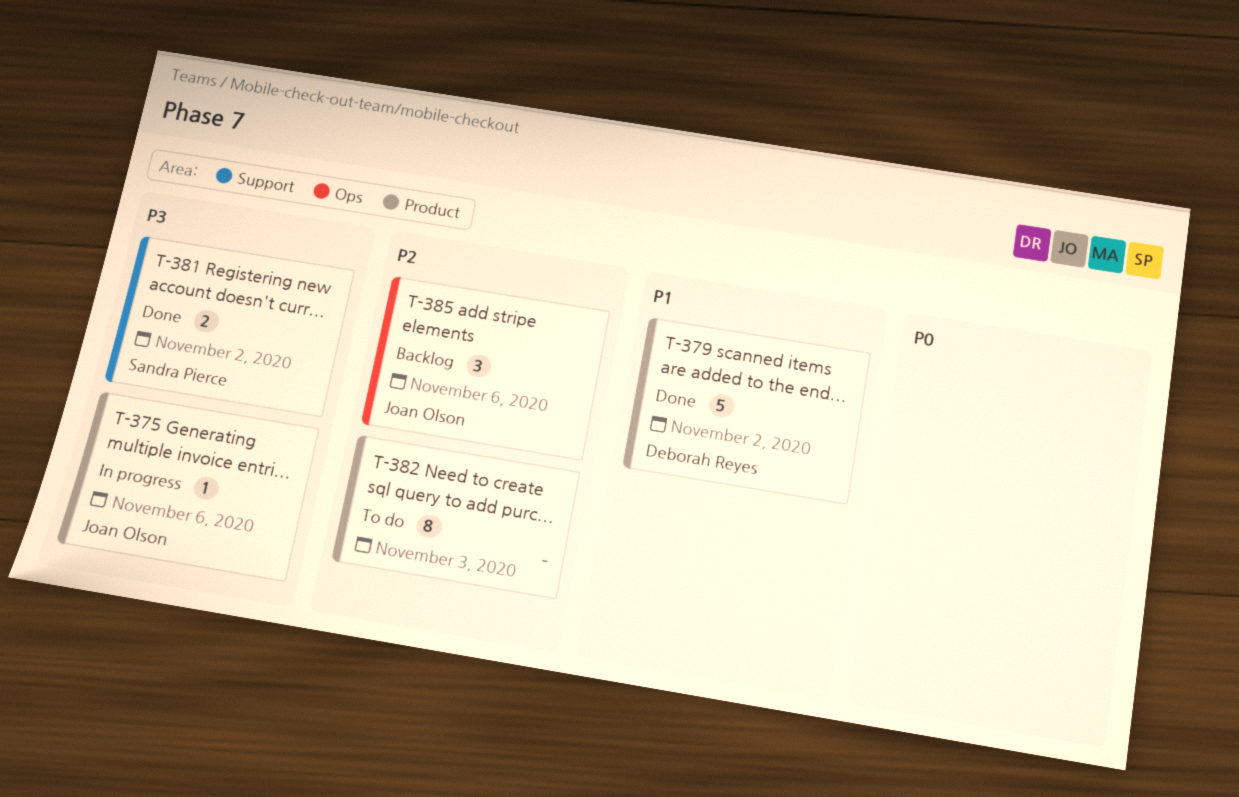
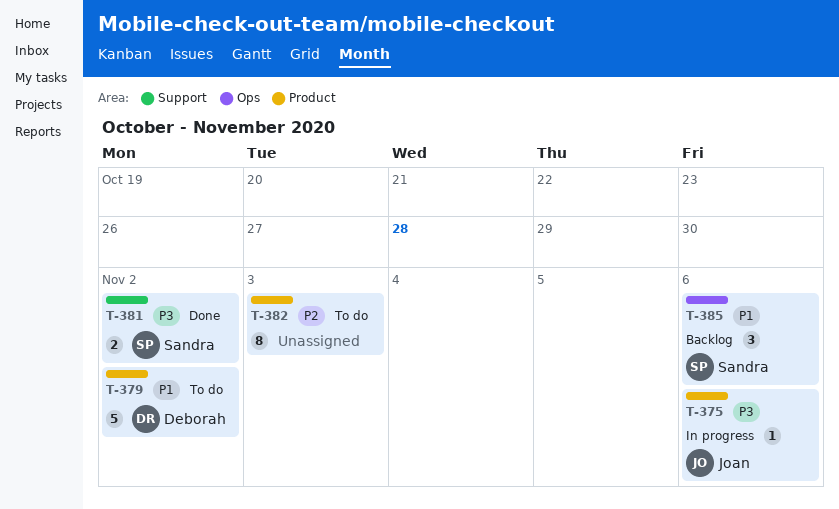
T-379, status: Done -> To do
T-385, owner: Joan Olson -> Sandra Pierce
T-385, priority: P2 -> P1

